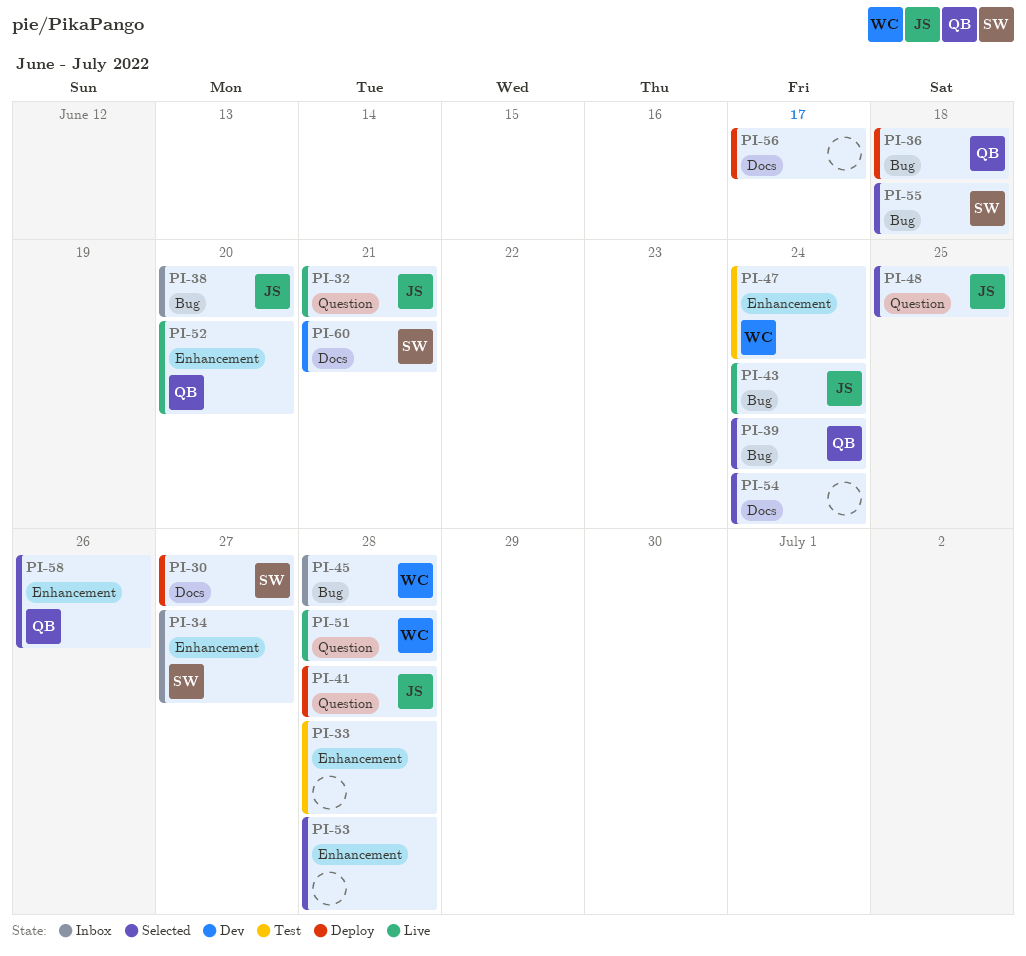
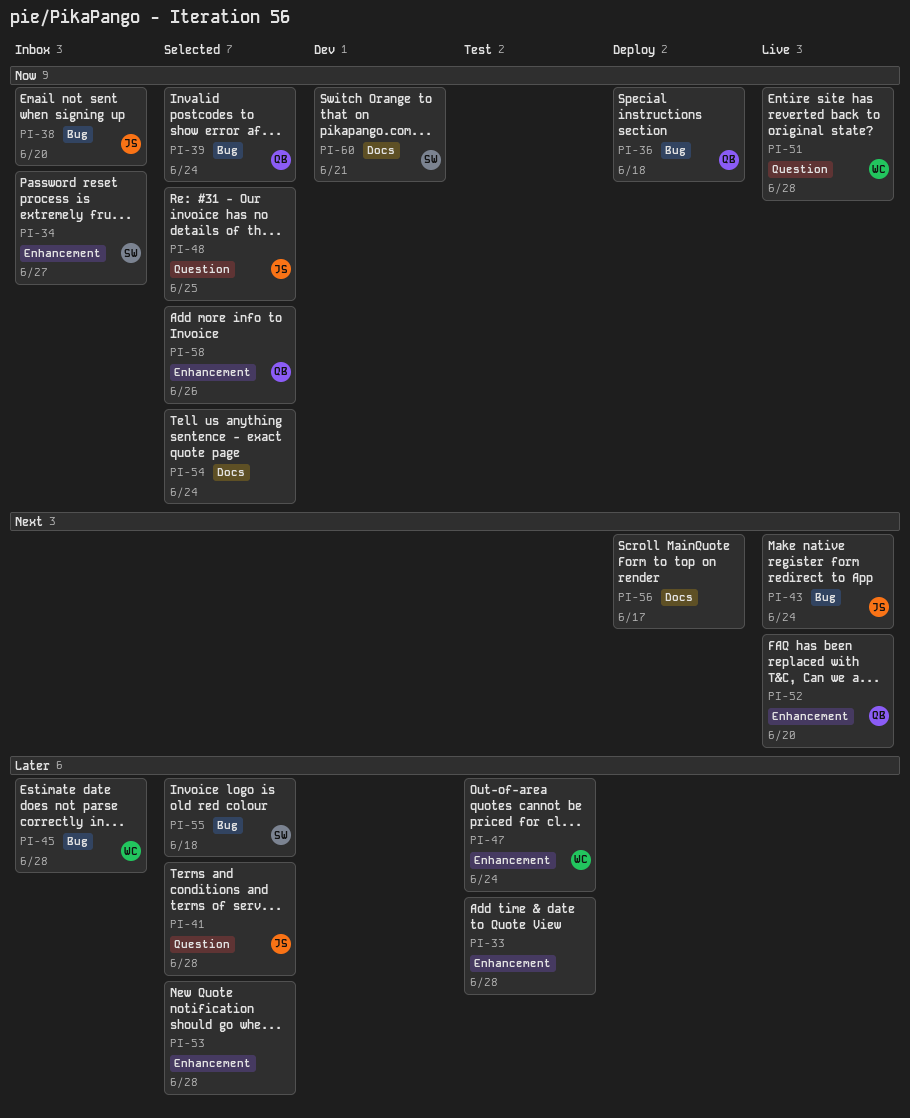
PI-30: present -> none
PI-32: present -> none
PI-41, status: Deploy -> Selected

